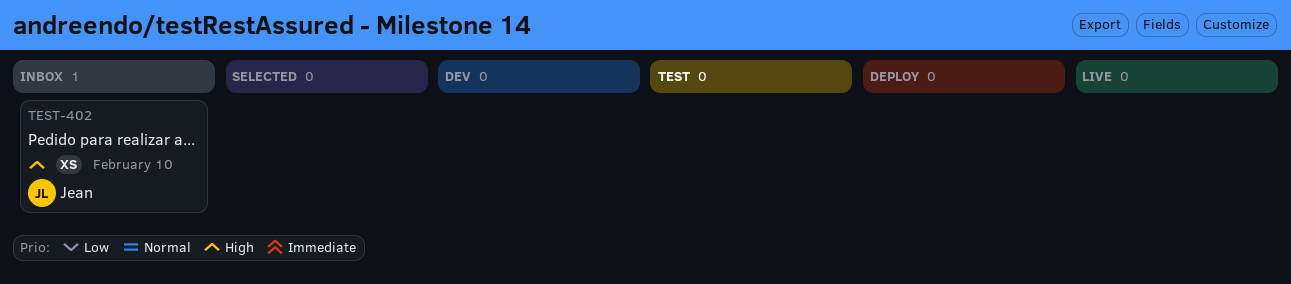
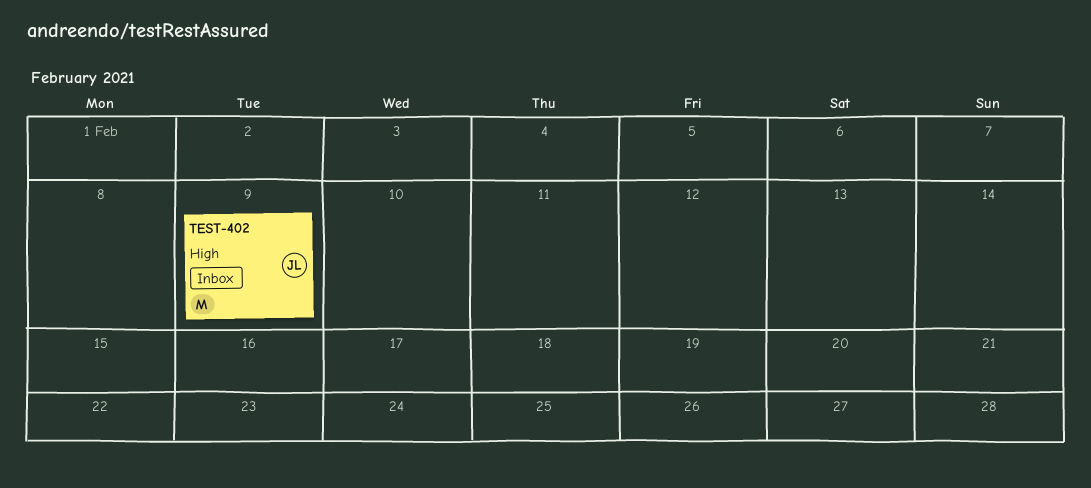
TEST-402, estimate: XS -> M
TEST-402, due: Feb 10 -> Feb 9

